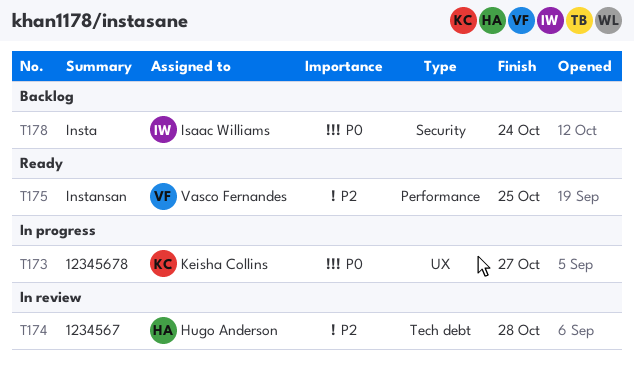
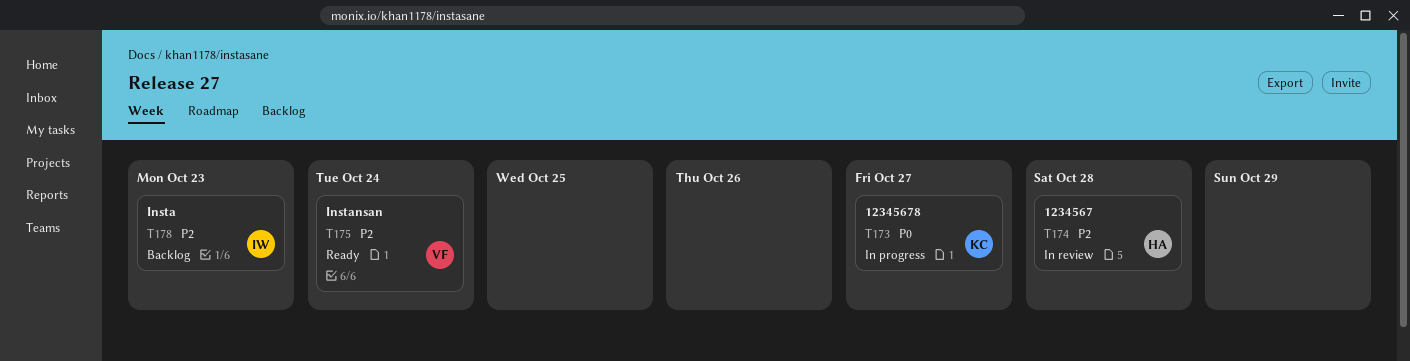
T175, due: Oct 25 -> Oct 24
T178, priority: P0 -> P2
T178, due: Oct 24 -> Oct 23

